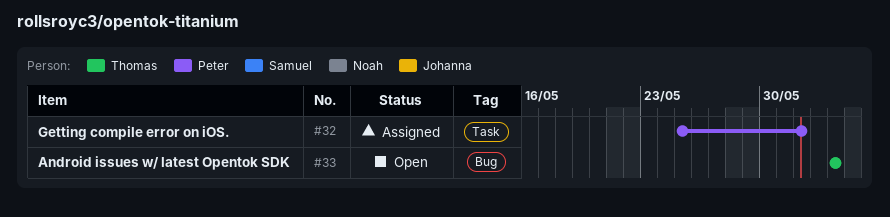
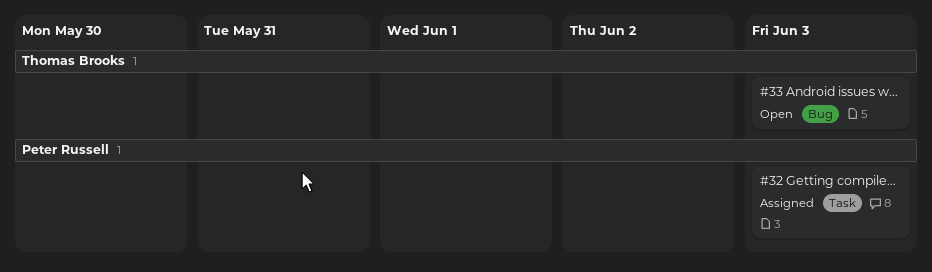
#32, due: Jun 1 -> Jun 3

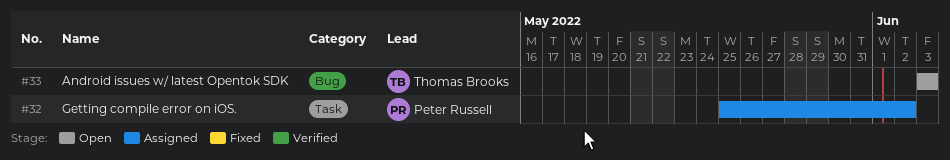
#32, due: Jun 3 -> Jun 2

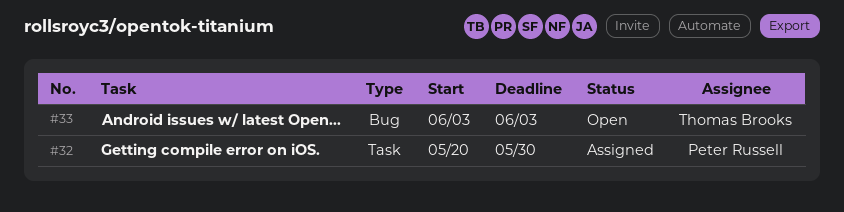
#32, start: May 25 -> May 20
#32, due: Jun 2 -> May 30

